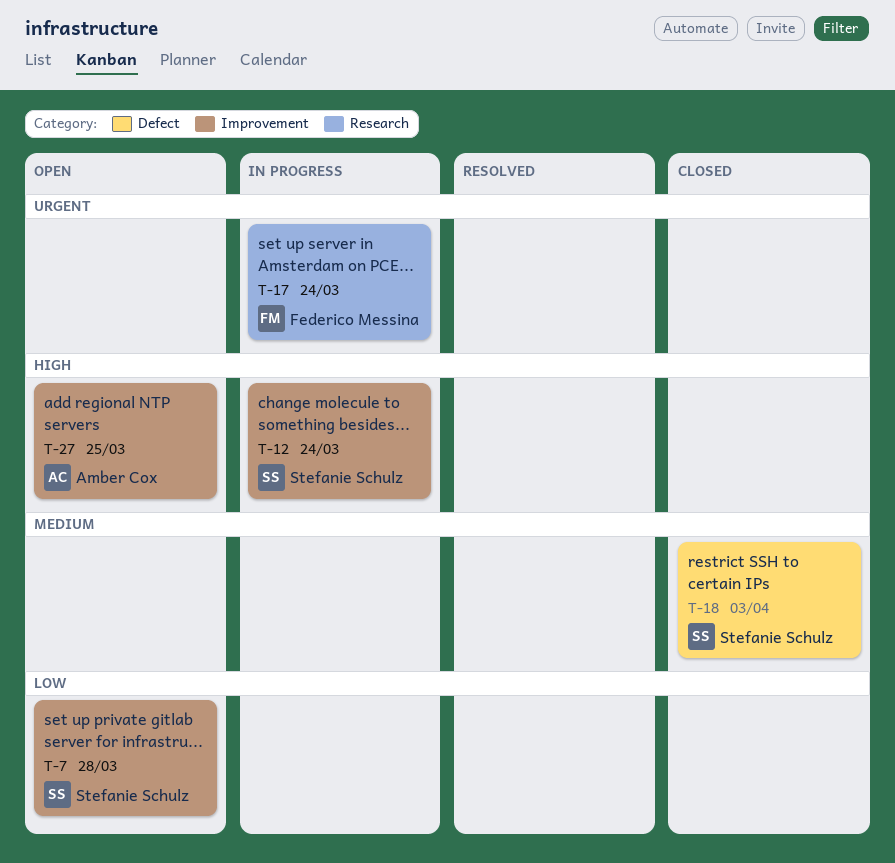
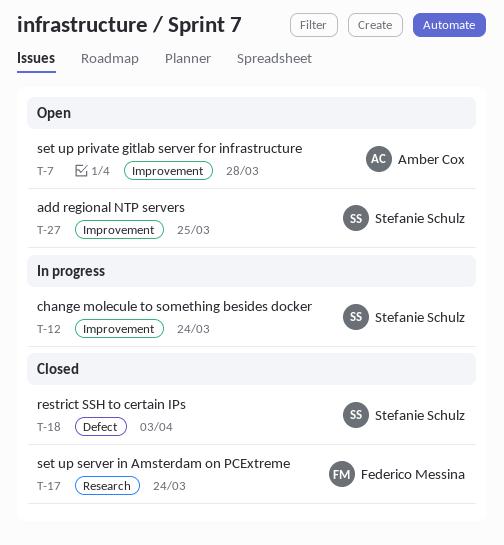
T-7, owner: Stefanie Schulz -> Amber Cox
T-17, status: In progress -> Closed
T-27, owner: Amber Cox -> Stefanie Schulz

